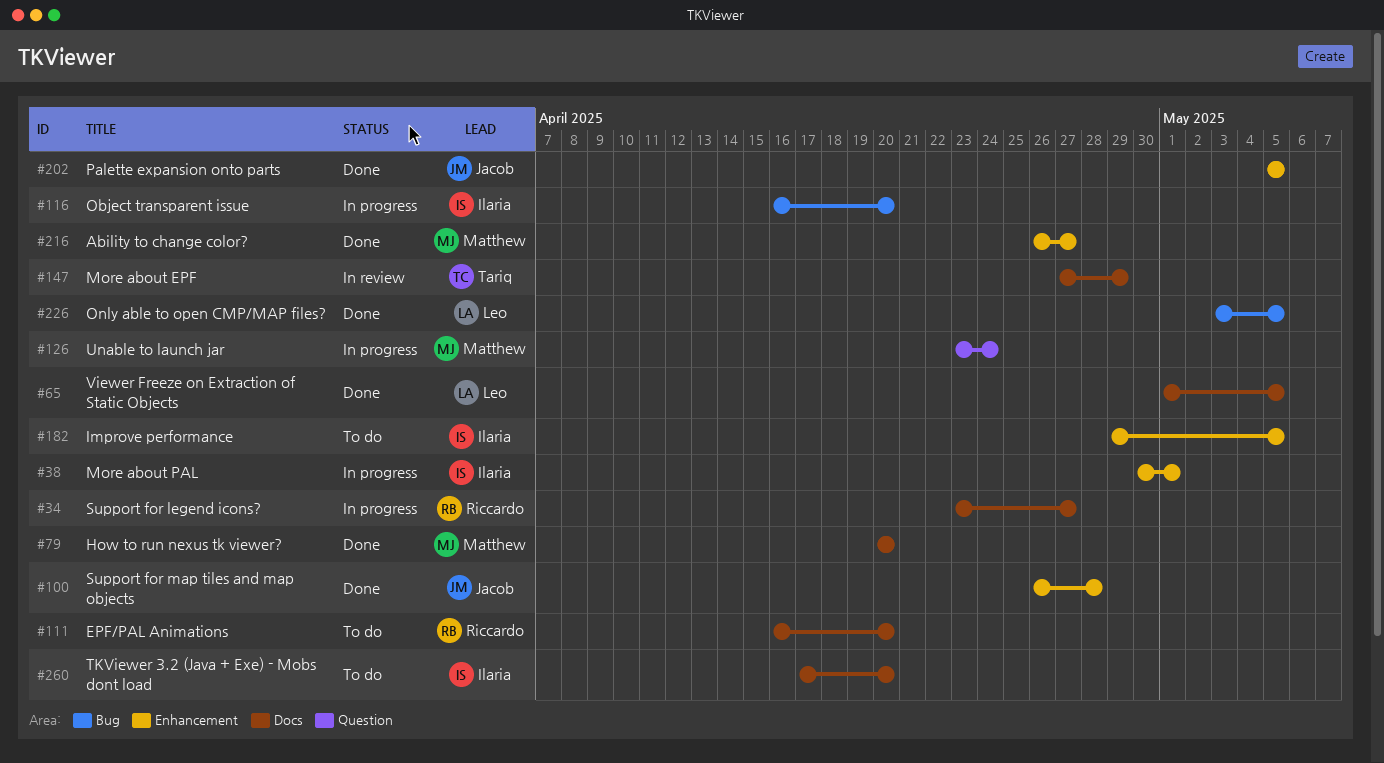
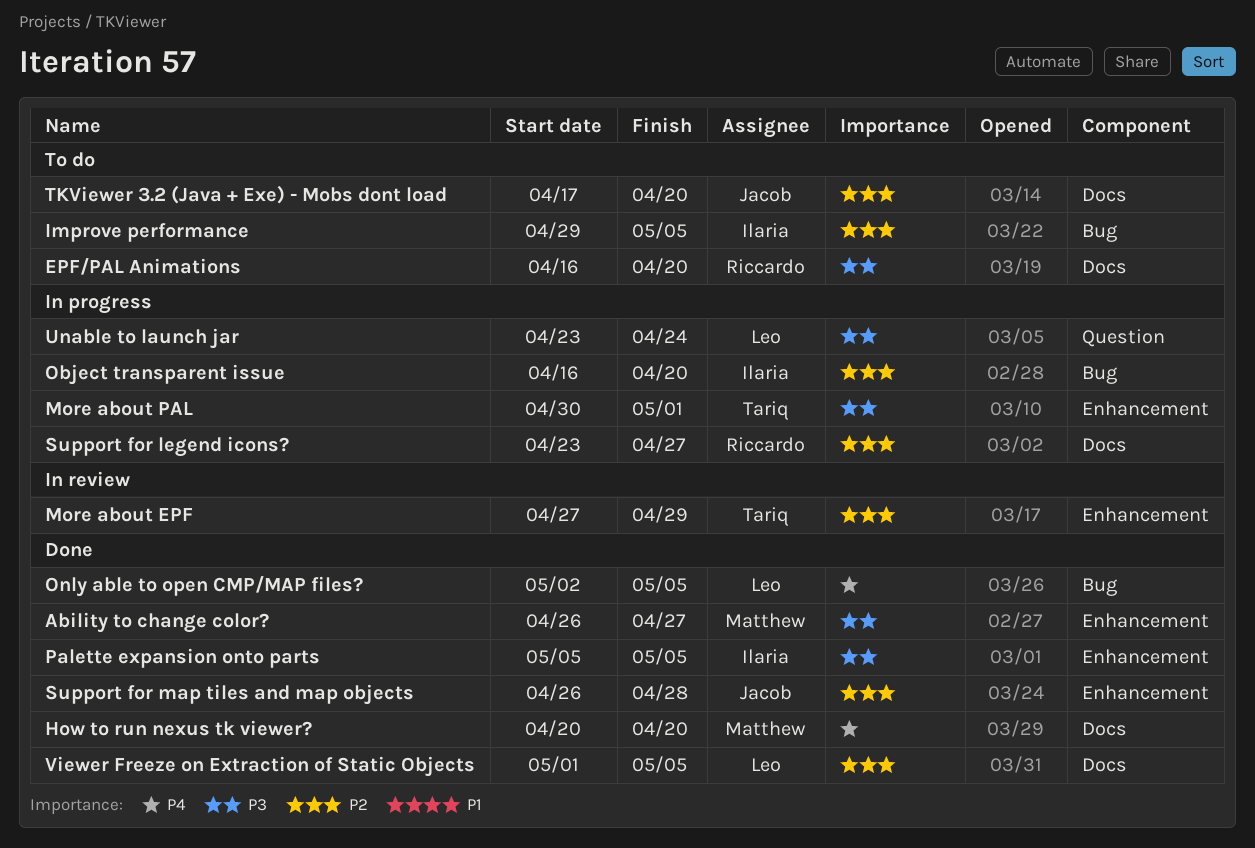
Improve performance, label: Enhancement -> Bug
More about EPF, label: Docs -> Enhancement
More about PAL, owner: Ilaria -> Tariq
Only able to open CMP/MAP files?, start: May 3 -> May 2
Palette expansion onto parts, owner: Jacob -> Ilaria
TKViewer 3.2 (Java + Exe) - Mobs dont load, owner: Ilaria -> Jacob
Unable to launch jar, owner: Matthew -> Leo

